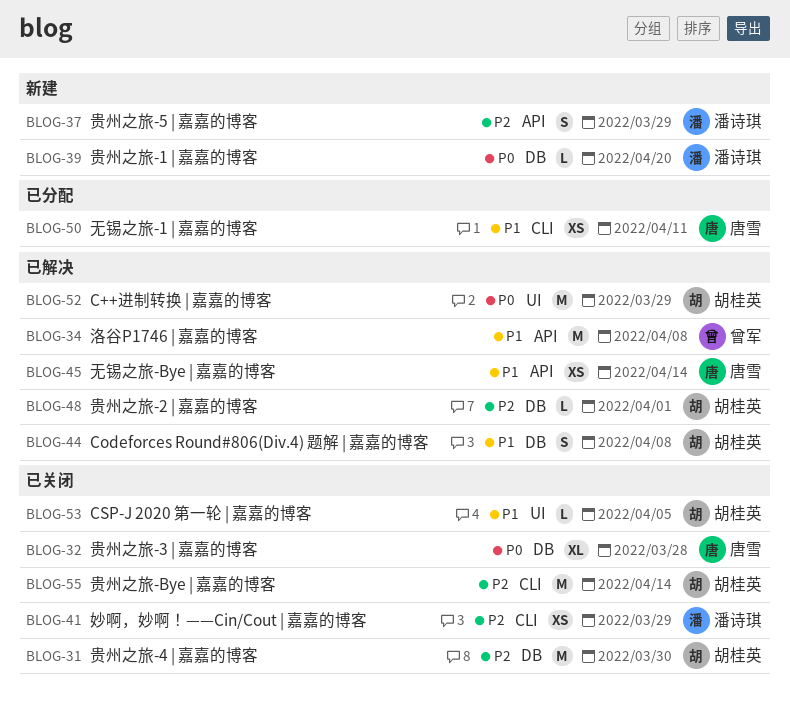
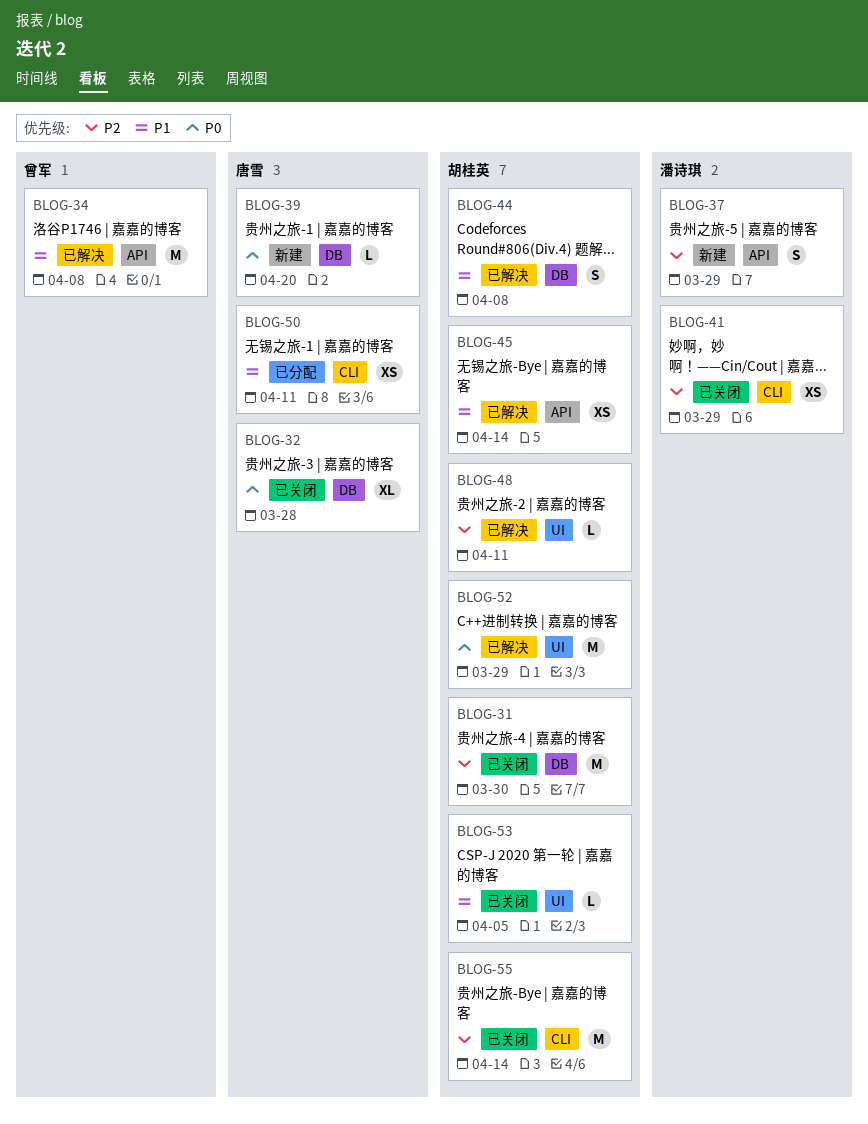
BLOG-39, owner: 潘诗琪 -> 唐雪
BLOG-45, owner: 唐雪 -> 胡桂英
BLOG-48, label: DB -> UI
BLOG-48, due: Apr 1 -> Apr 11

